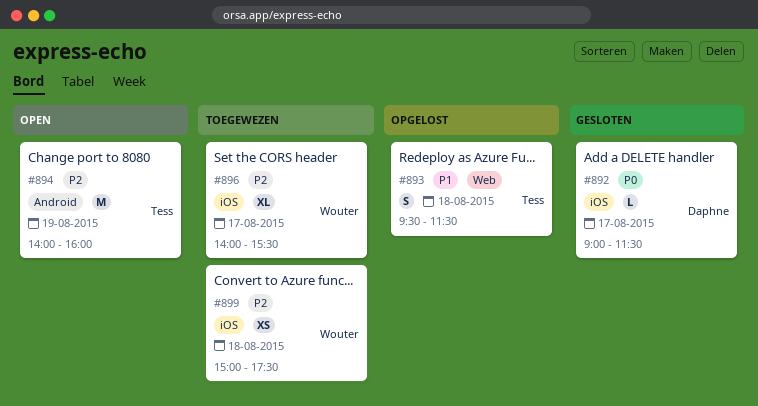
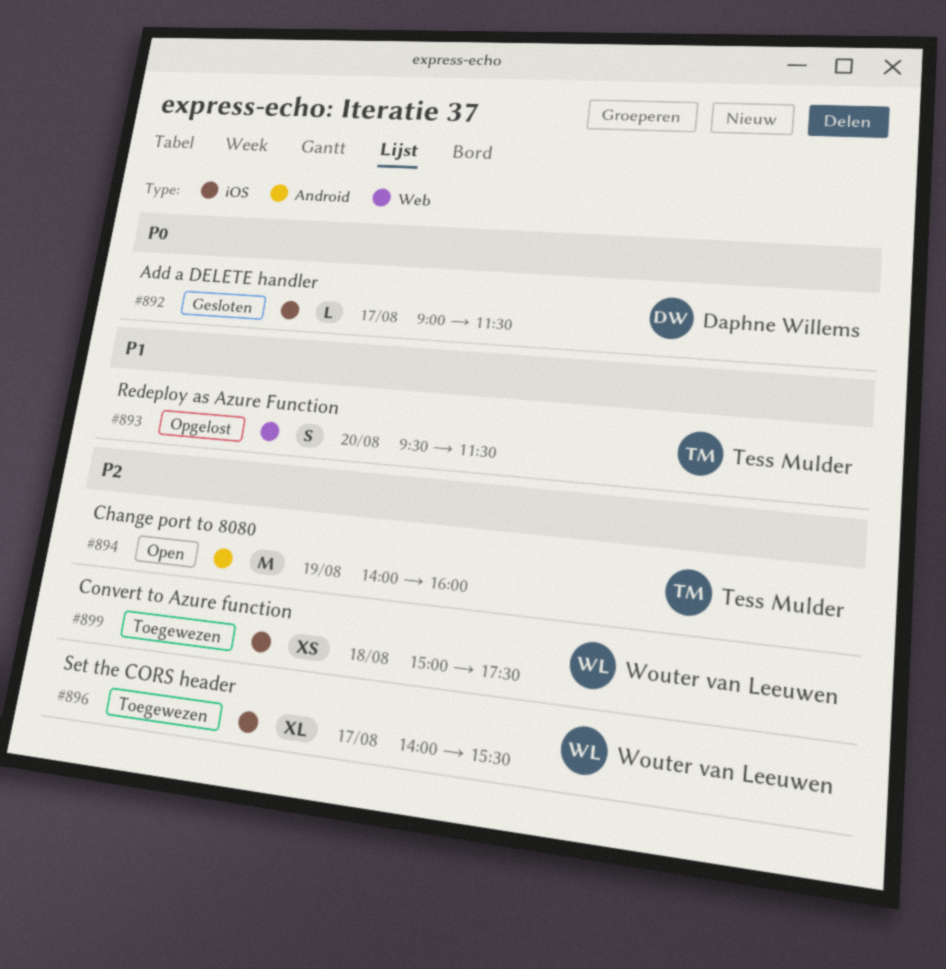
#893, day: Aug 18 -> Aug 20

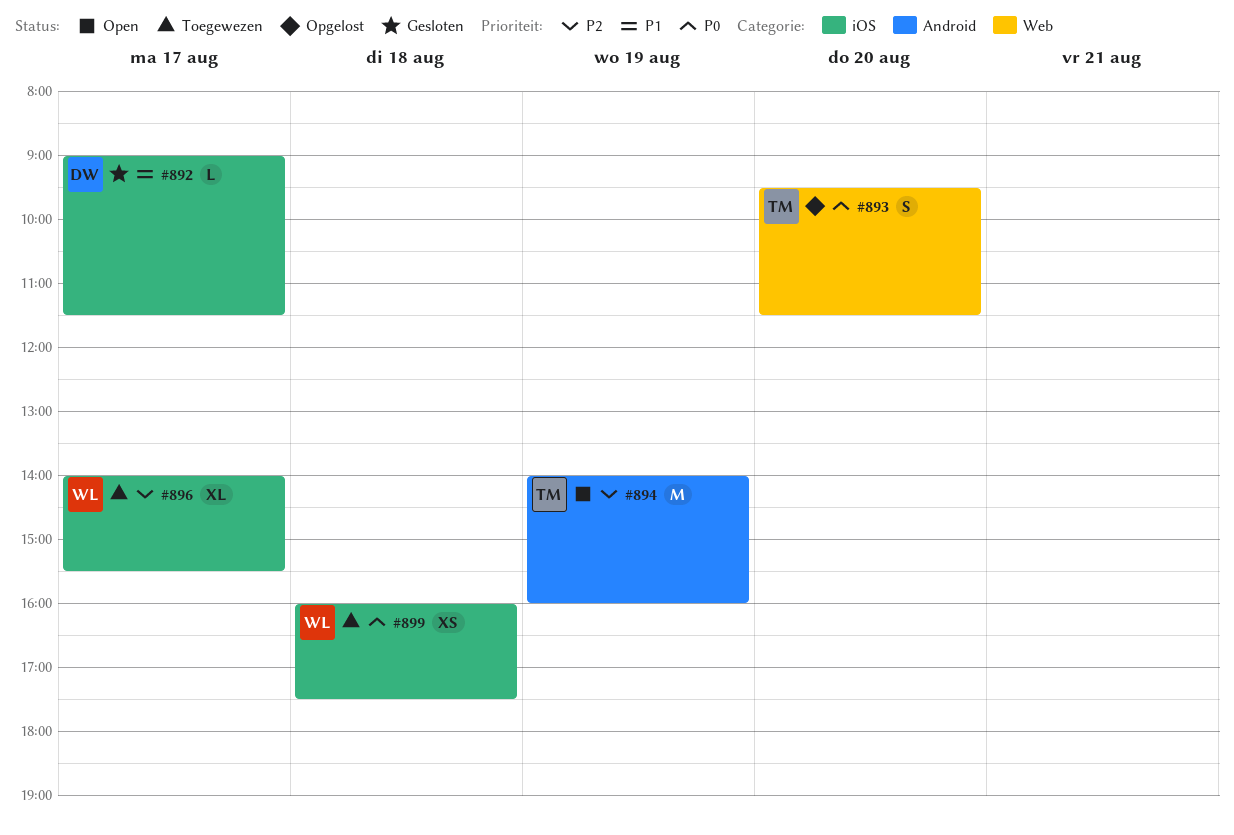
#892, priority: P0 -> P1
#893, priority: P1 -> P0
#899, priority: P2 -> P0
#899, begins: 15:00 -> 16:00

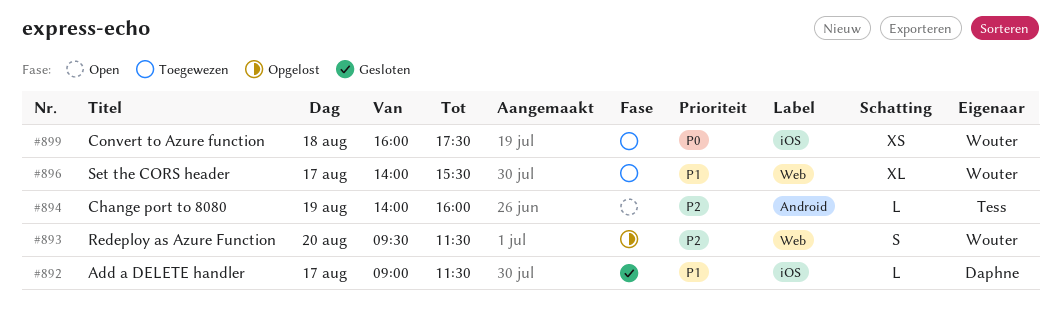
#893, owner: Tess -> Wouter
#893, priority: P0 -> P2
#894, estimate: M -> L
#896, priority: P2 -> P1
#896, label: iOS -> Web

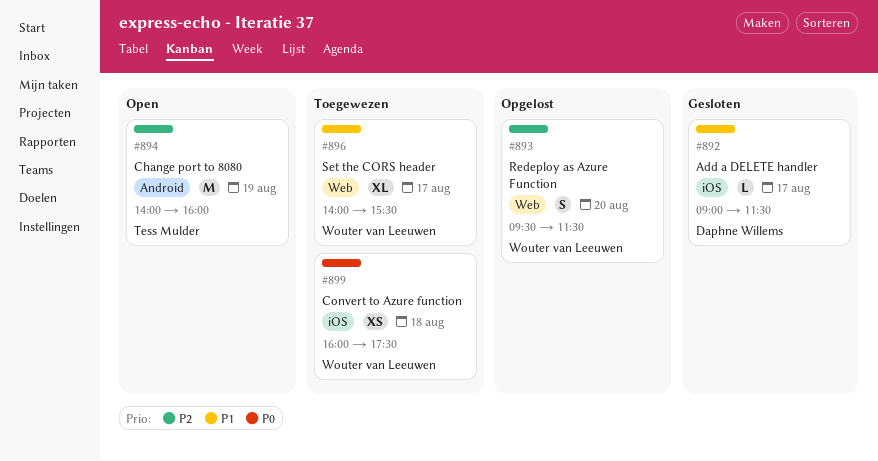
#894, estimate: L -> M

